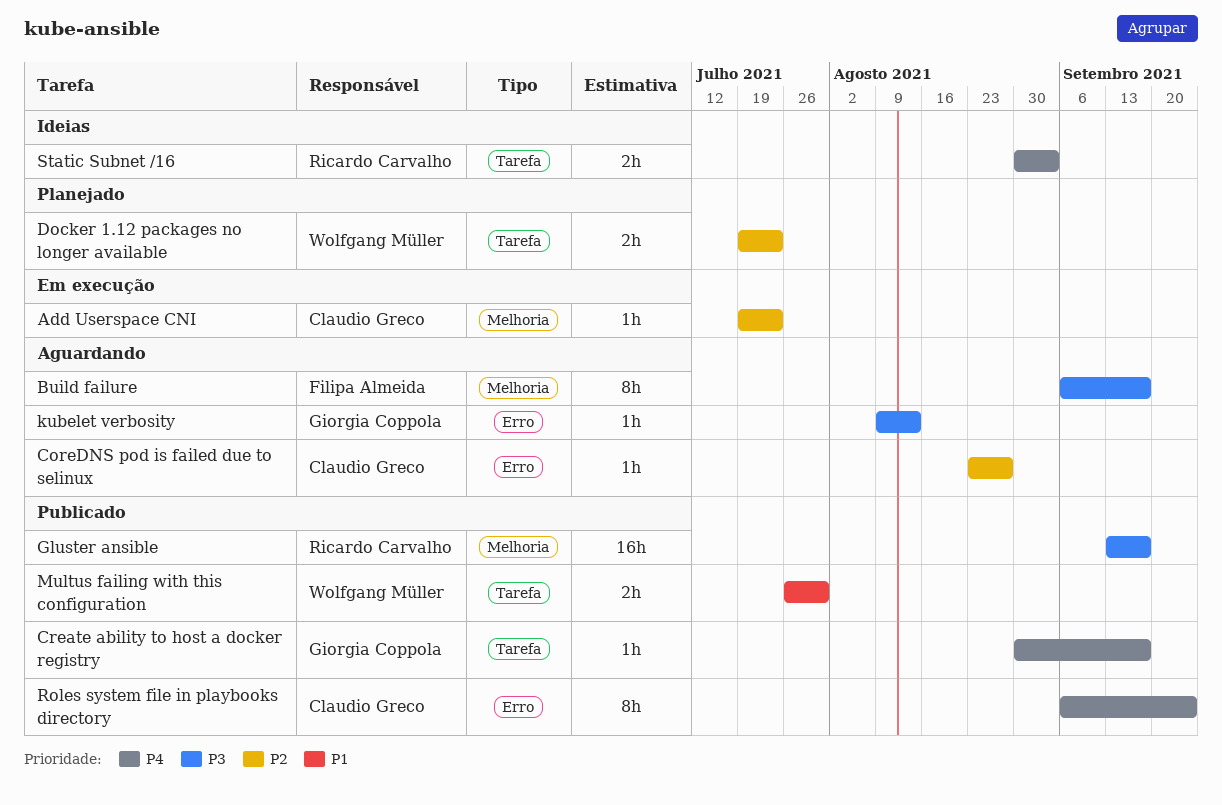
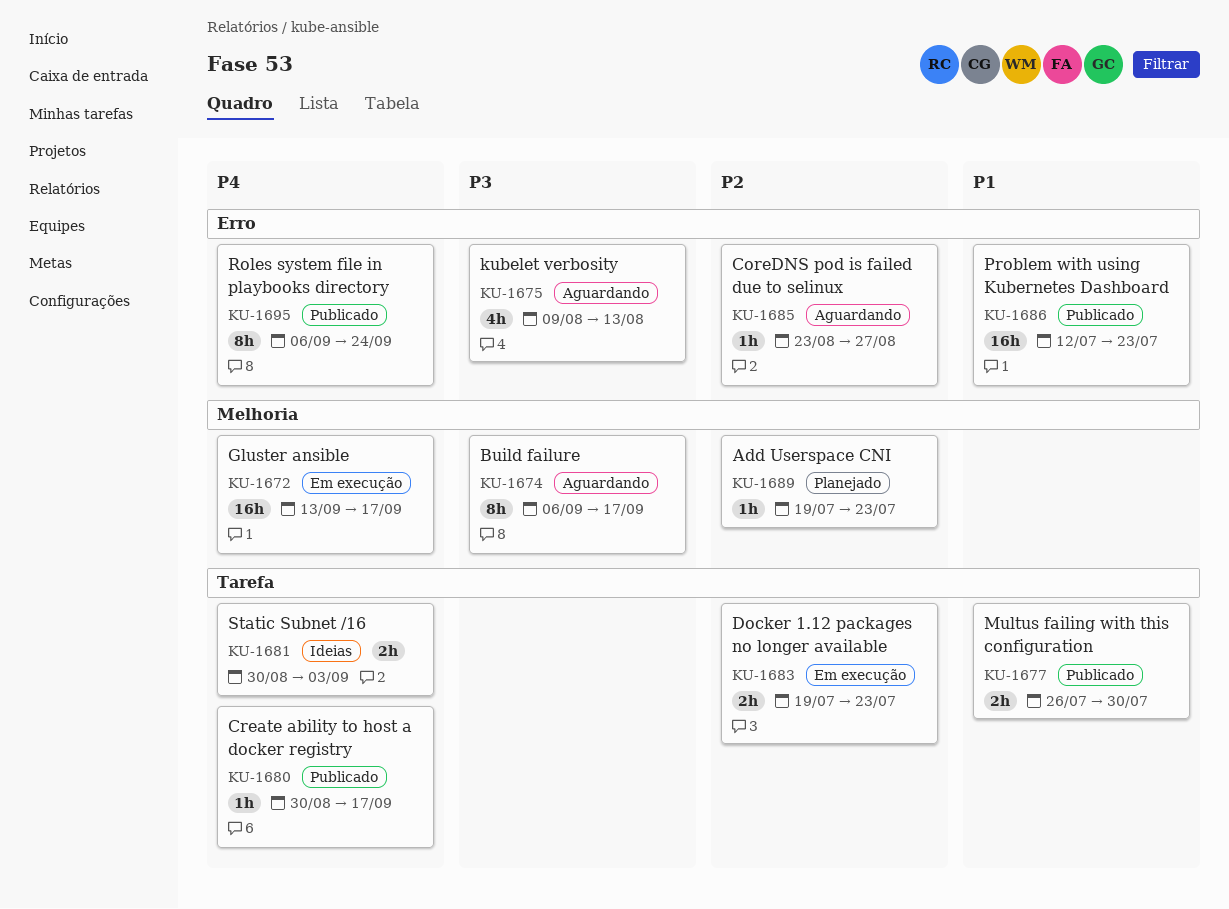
Add Userspace CNI, status: Em execução -> Planejado
Docker 1.12 packages no longer available, status: Planejado -> Em execução
Gluster ansible, status: Publicado -> Em execução
Gluster ansible, priority: P3 -> P4
kubelet verbosity, estimate: 1h -> 4h
Problem with using Kubernetes Dashboard: none -> present

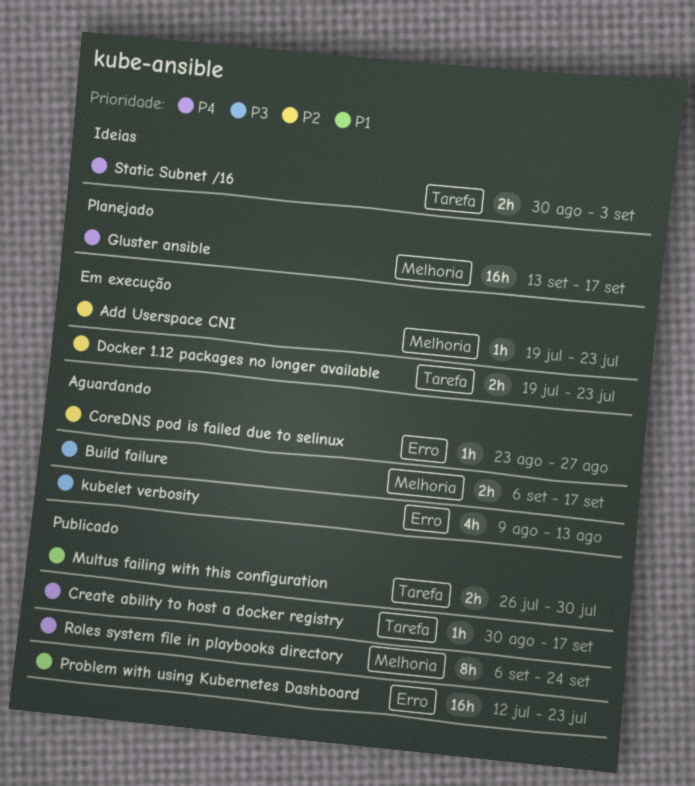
Add Userspace CNI, status: Planejado -> Em execução
Build failure, estimate: 8h -> 2h
Gluster ansible, status: Em execução -> Planejado
Roles system file in playbooks directory, label: Erro -> Melhoria

